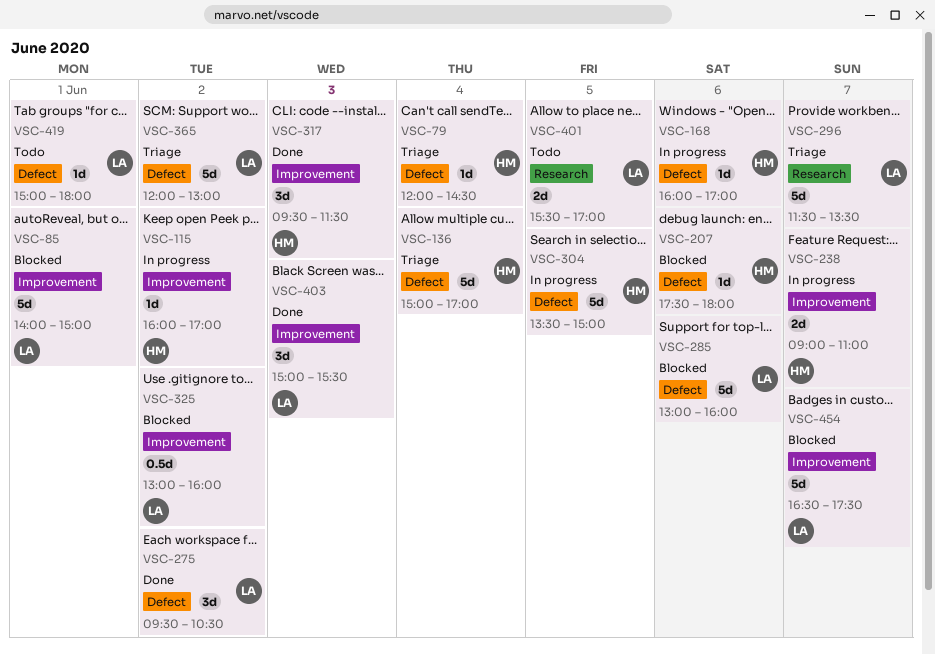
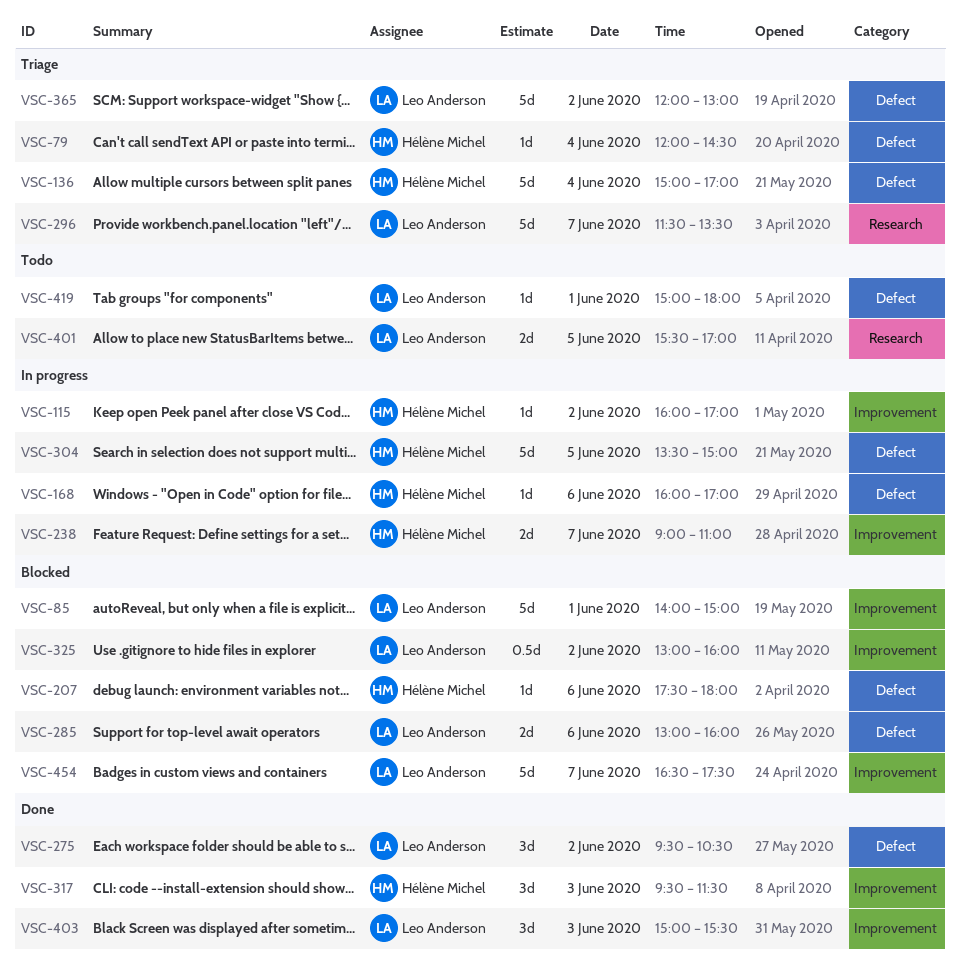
VSC-285, estimate: 5d -> 2d

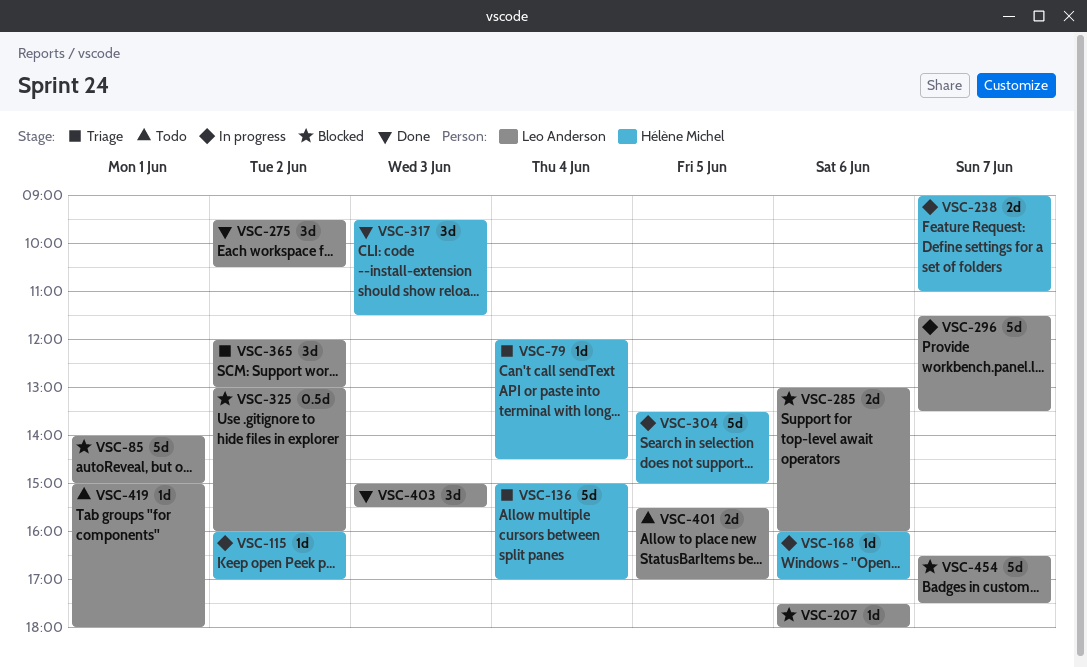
VSC-207, owner: Hélène Michel -> Leo Anderson
VSC-296, status: Triage -> In progress
VSC-365, estimate: 5d -> 3d

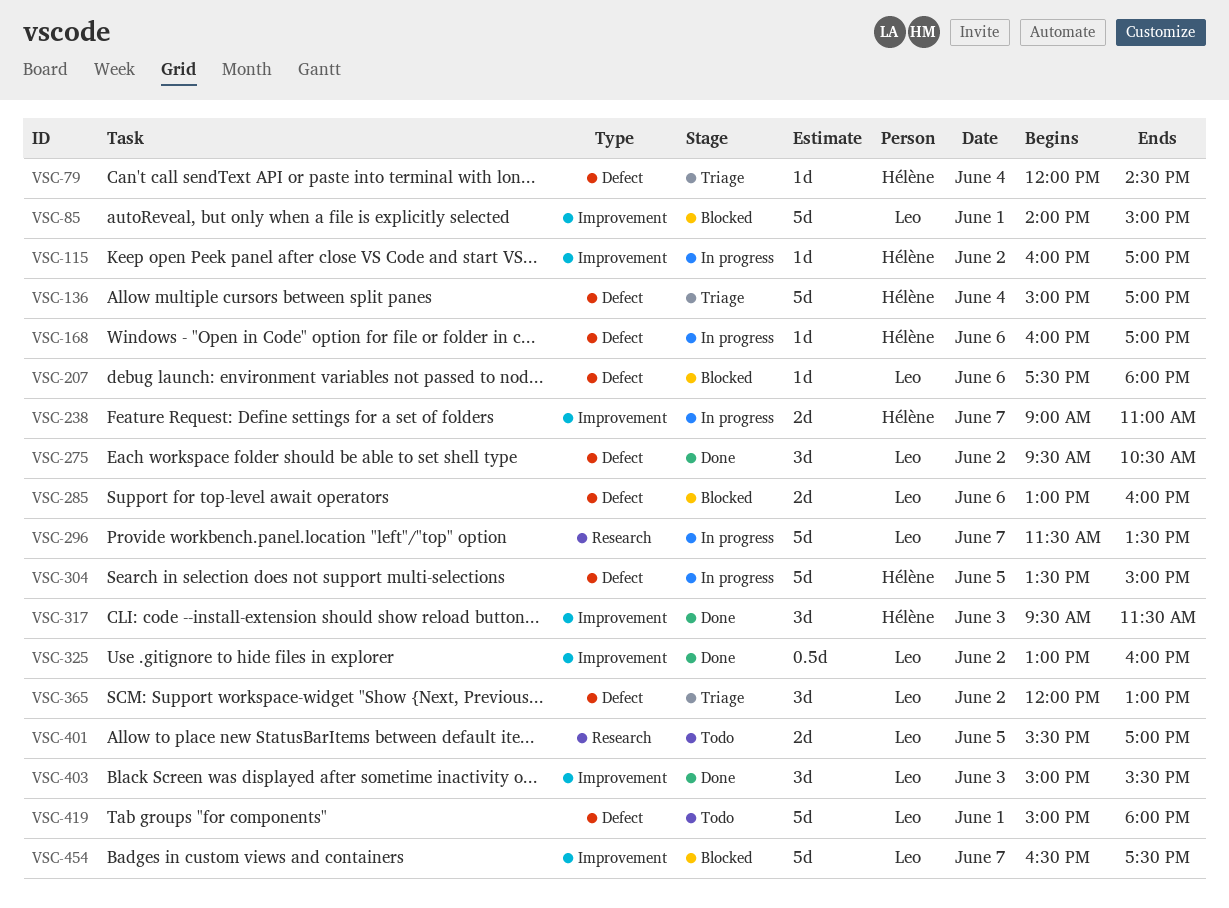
VSC-325, status: Blocked -> Done
VSC-419, estimate: 1d -> 5d

